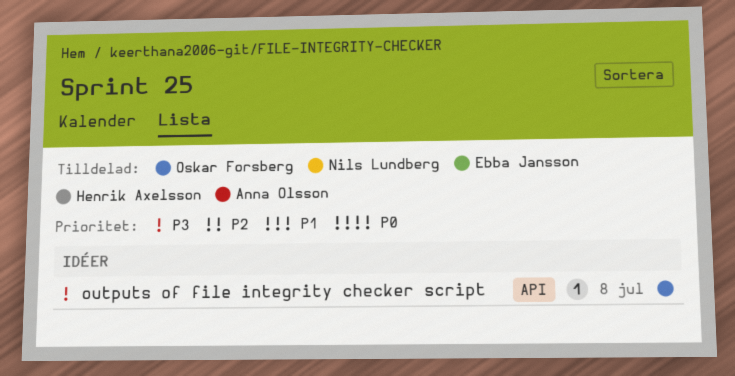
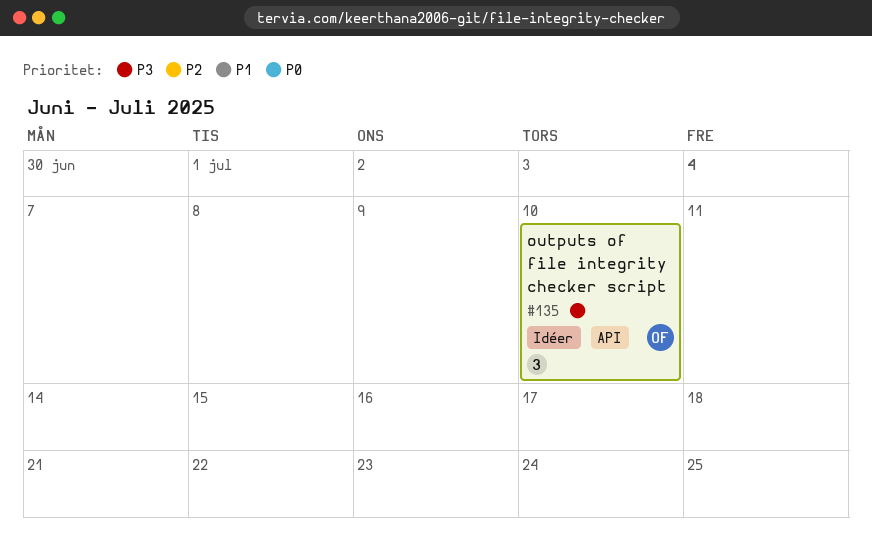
outputs of file integrity checker script, estimate: 1 -> 3
outputs of file integrity checker script, due: Jul 8 -> Jul 10

